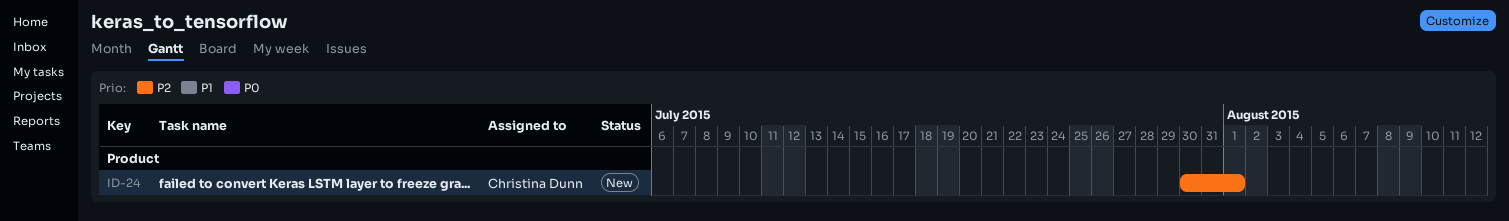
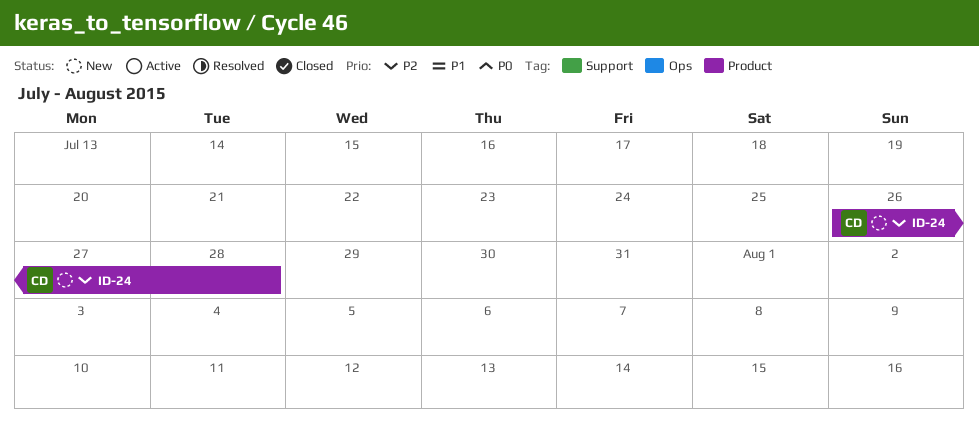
ID-24, start: Jul 30 -> Jul 26
ID-24, due: Aug 1 -> Jul 28

